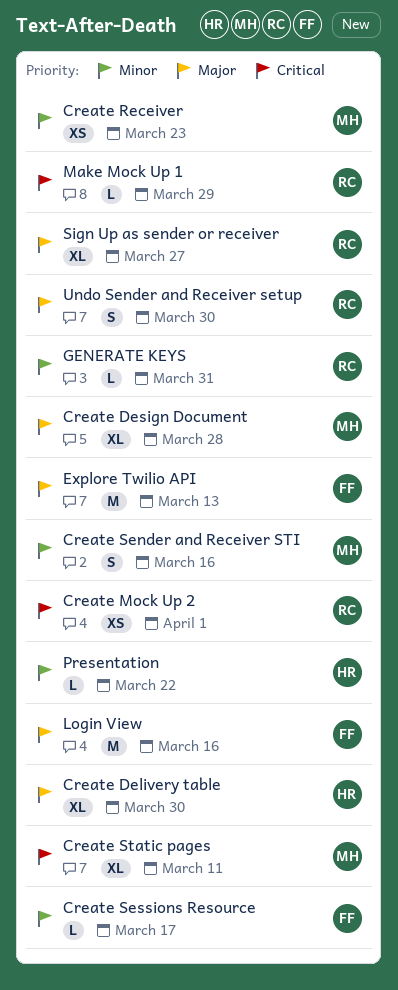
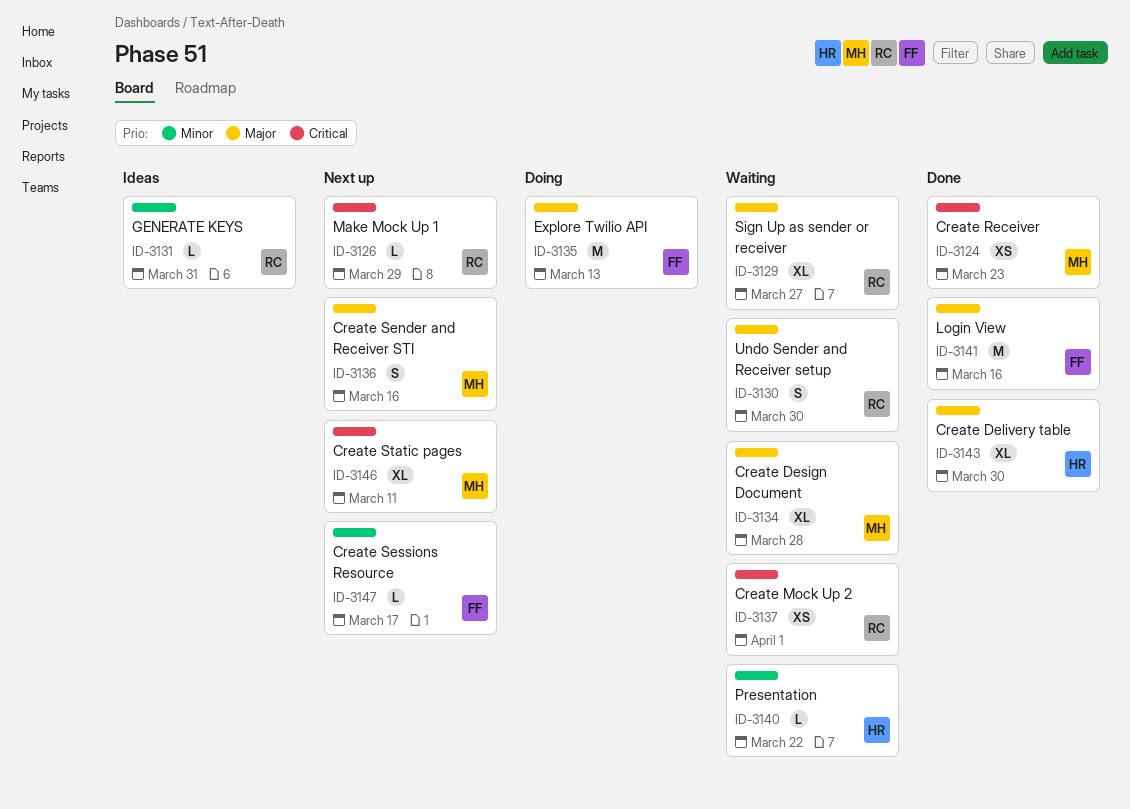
Create Receiver, priority: Minor -> Critical
Create Sender and Receiver STI, priority: Minor -> Major

